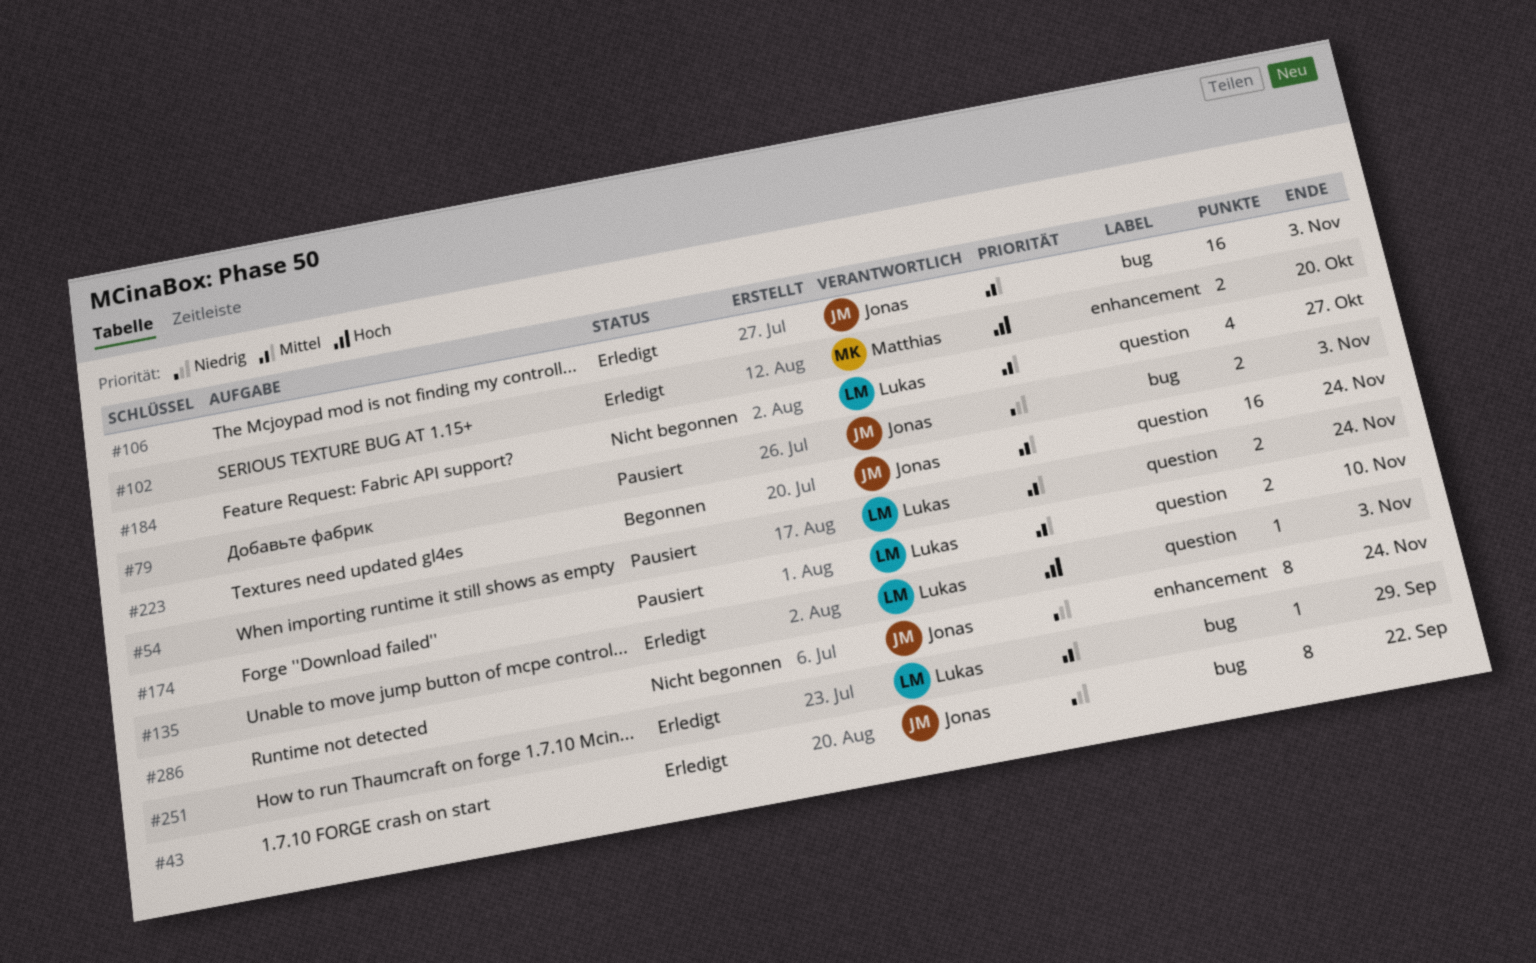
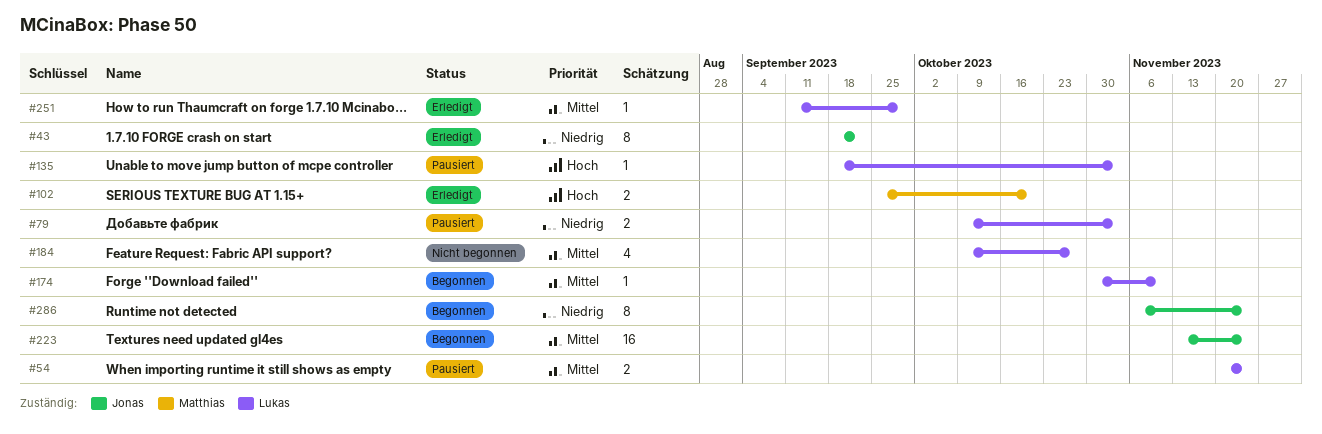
#79, owner: Jonas -> Lukas
#106: present -> none
#135, status: Erledigt -> Pausiert
#174, status: Pausiert -> Begonnen
#174, estimate: 2 -> 1
#286, status: Nicht begonnen -> Begonnen

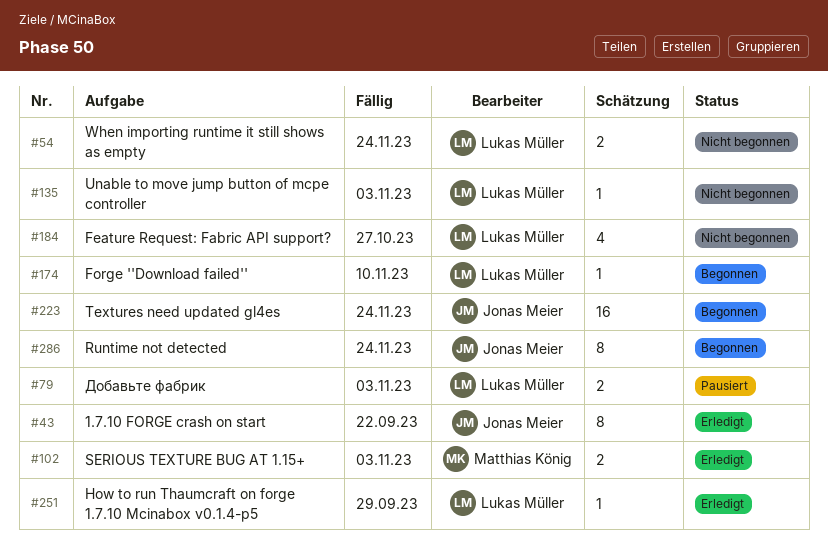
#54, status: Pausiert -> Nicht begonnen
#102, due: Oct 20 -> Nov 3
#135, status: Pausiert -> Nicht begonnen

